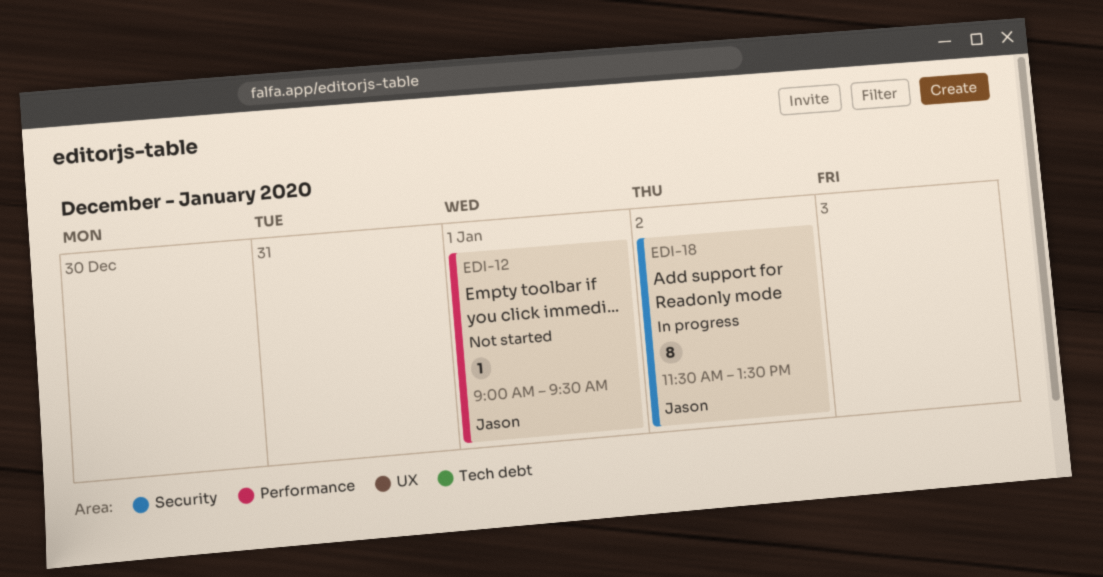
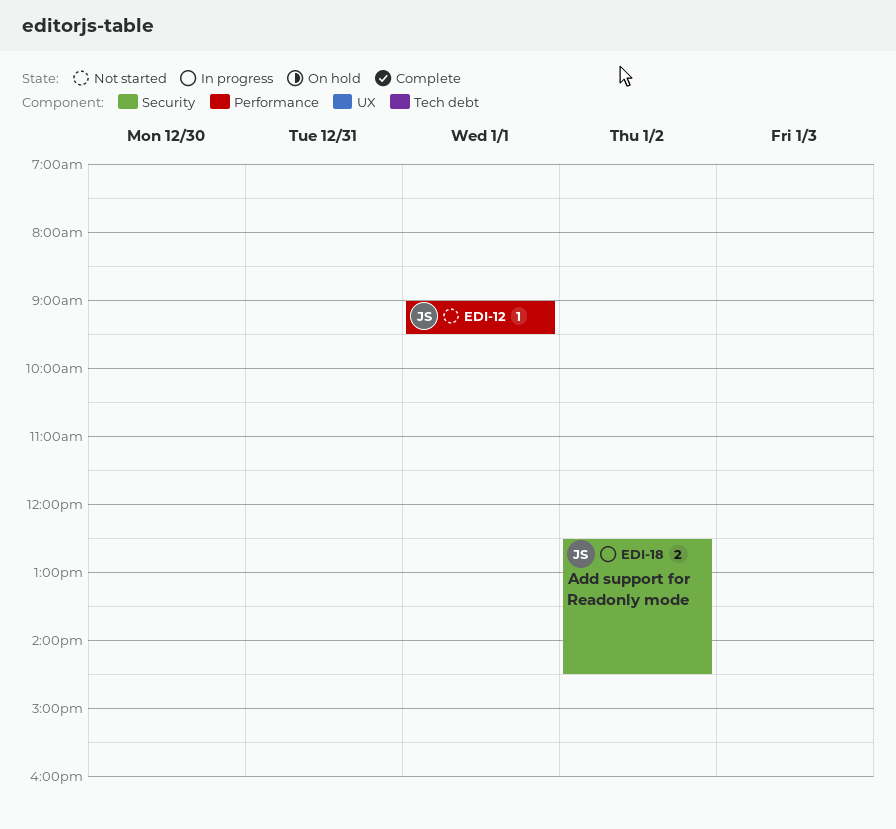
EDI-18, estimate: 8 -> 2
EDI-18, begins: 11:30 -> 12:30
EDI-18, ends: 13:30 -> 14:30

